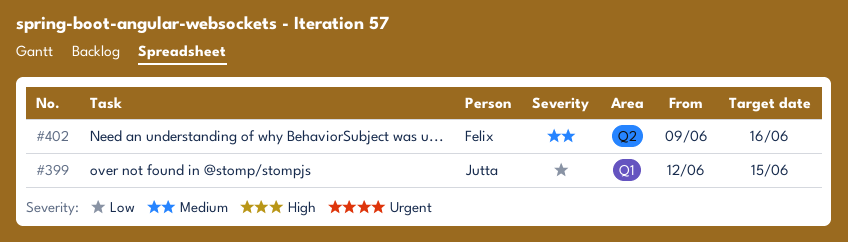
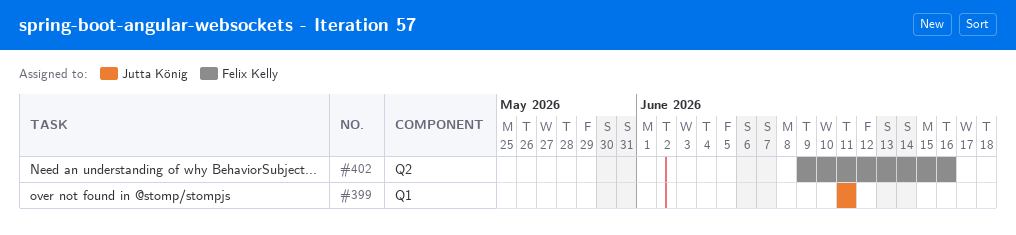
#399, start: Jun 12 -> Jun 11
#399, due: Jun 15 -> Jun 11

